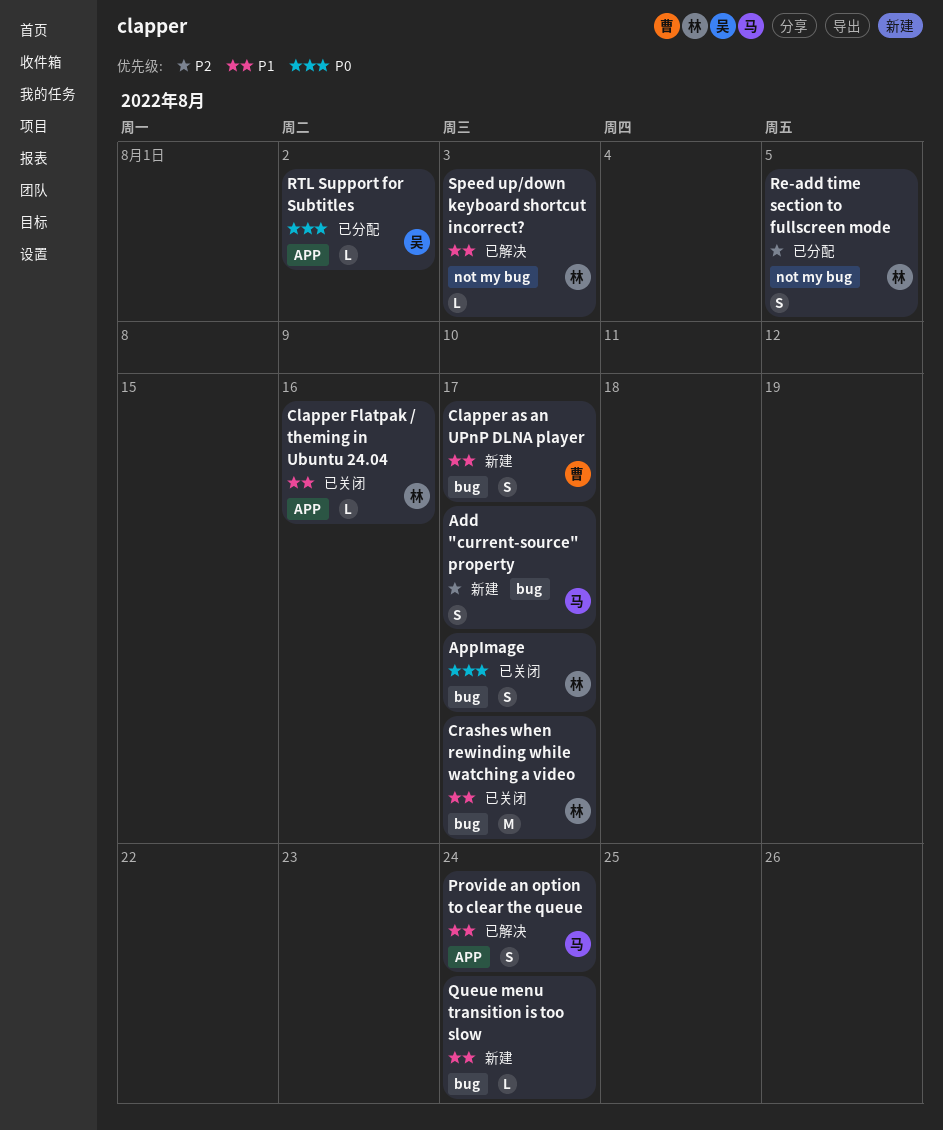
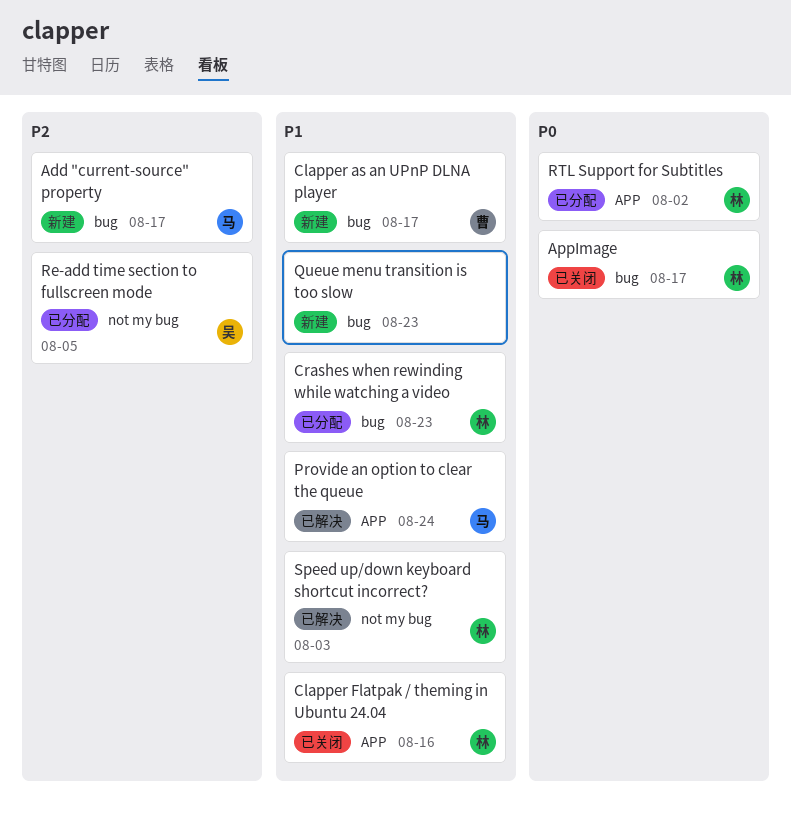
Crashes when rewinding while watching a video, status: 已关闭 -> 已分配
Crashes when rewinding while watching a video, due: Aug 17 -> Aug 23
Queue menu transition is too slow, due: Aug 24 -> Aug 23
Re-add time section to fullscreen mode, owner: 林 -> 吴
RTL Support for Subtitles, owner: 吴 -> 林

